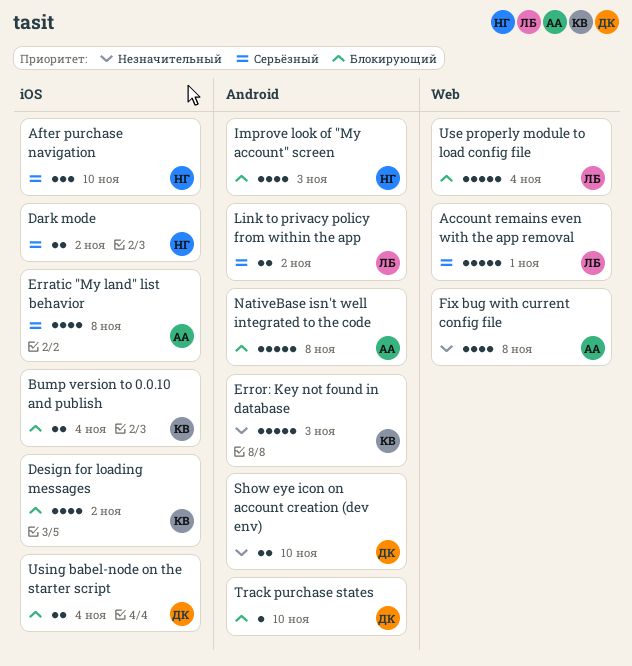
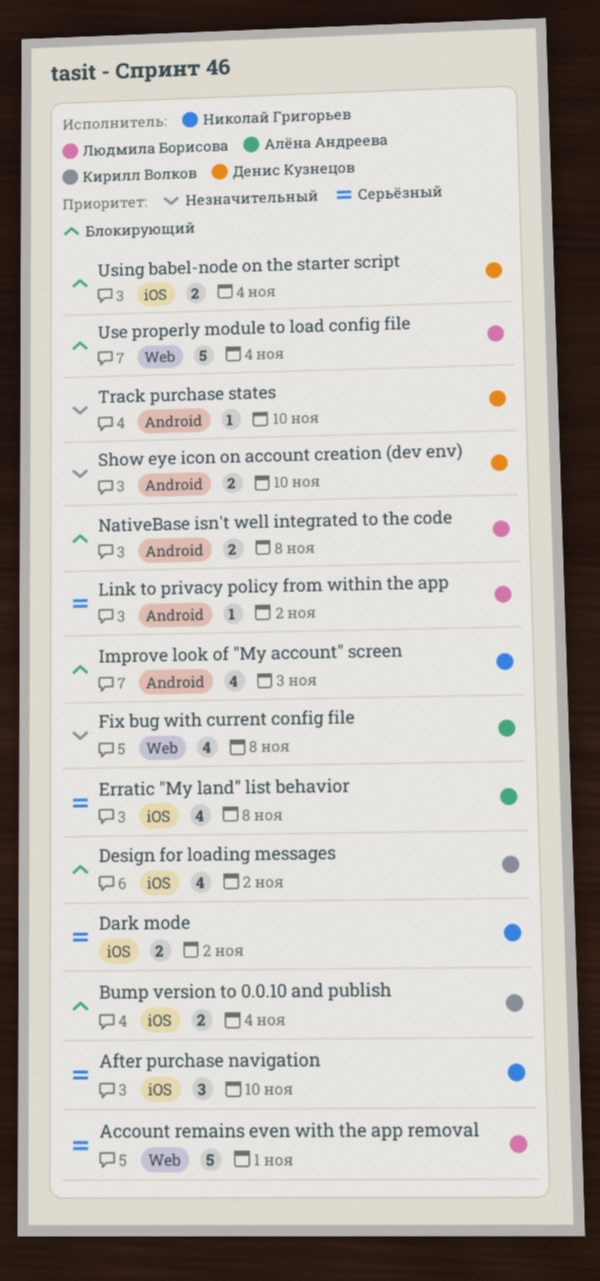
Error: Key not found in database: present -> none
Link to privacy policy from within the app, estimate: 2 -> 1
NativeBase isn't well integrated to the code, owner: Алёна Андреева -> Людмила Борисова
NativeBase isn't well integrated to the code, estimate: 5 -> 2
Track purchase states, priority: Блокирующий -> Незначительный

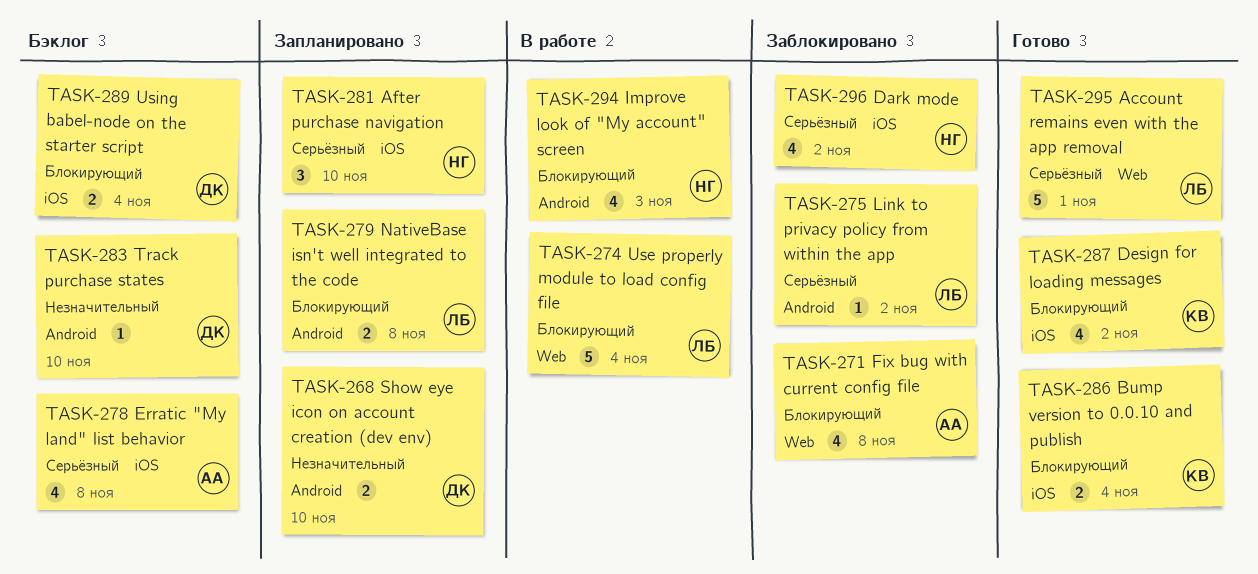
Dark mode, estimate: 2 -> 4
Fix bug with current config file, priority: Незначительный -> Блокирующий

